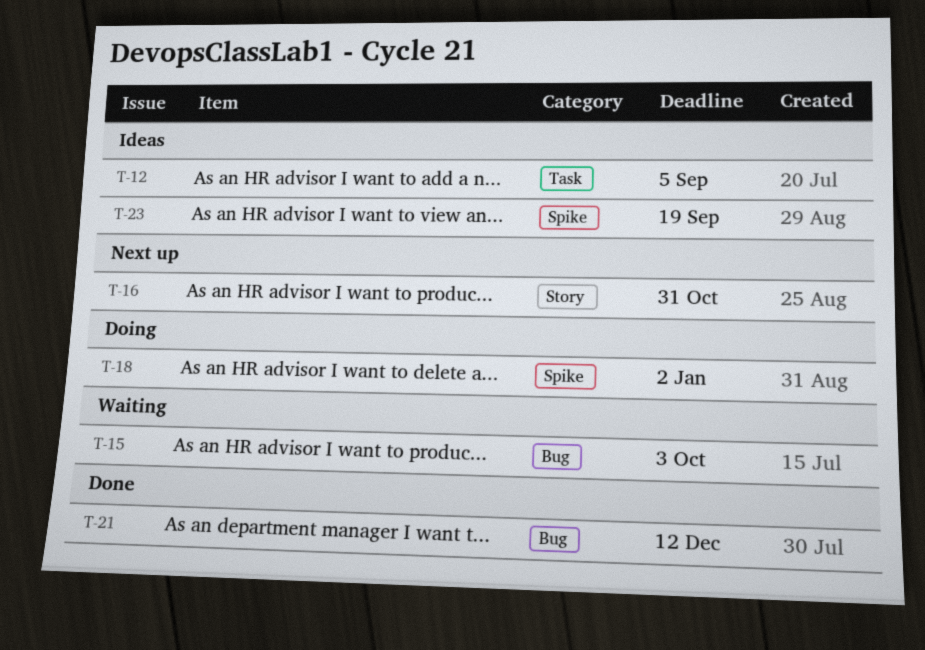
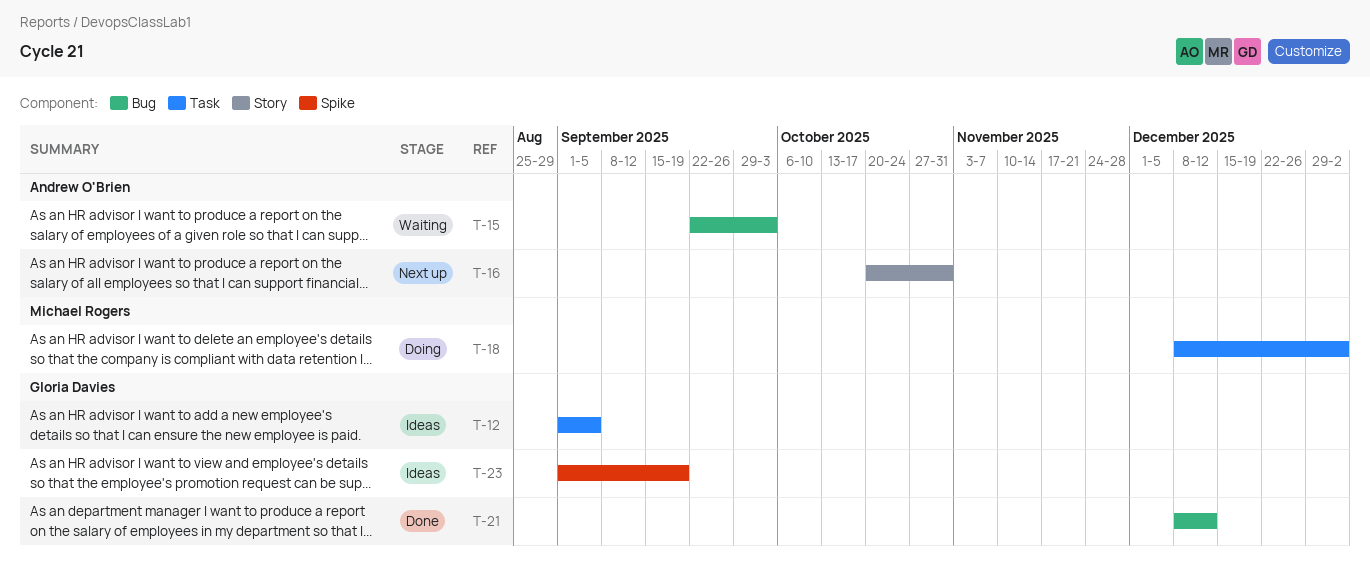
T-18, label: Spike -> Task

